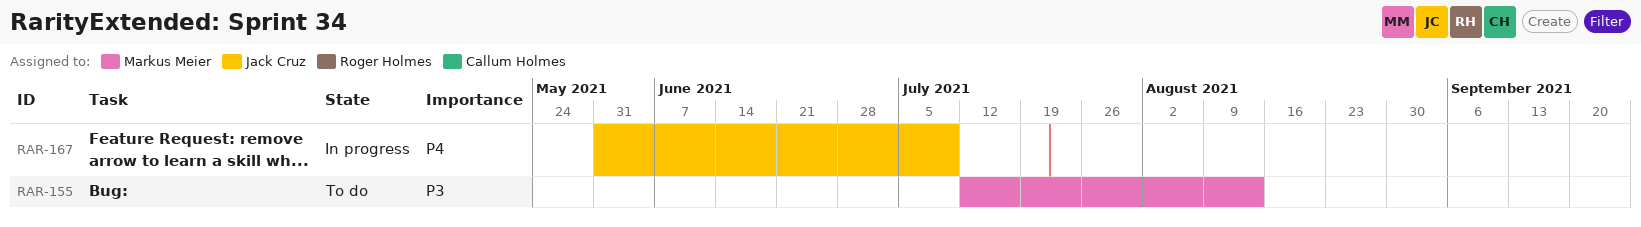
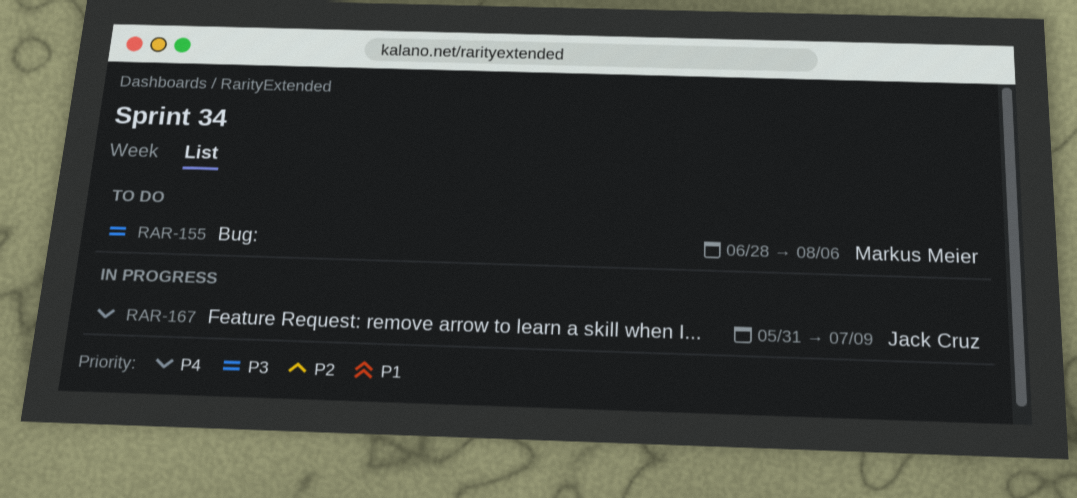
RAR-155, start: Jul 12 -> Jun 28
RAR-155, due: Aug 13 -> Aug 6

